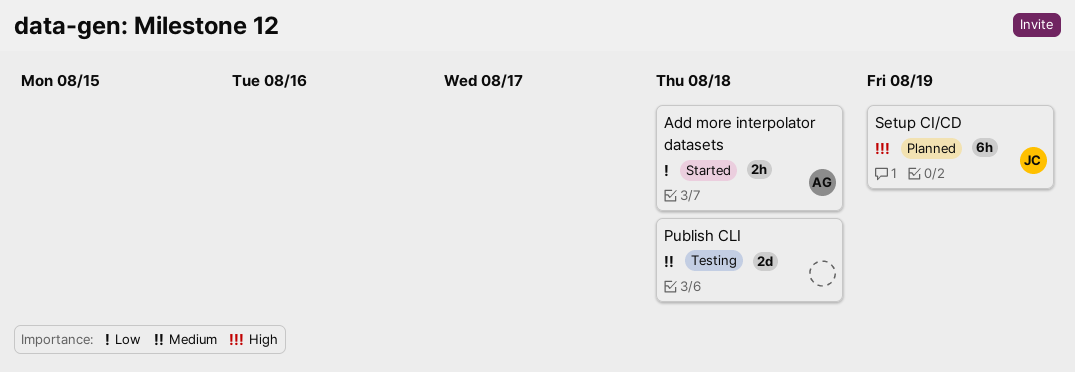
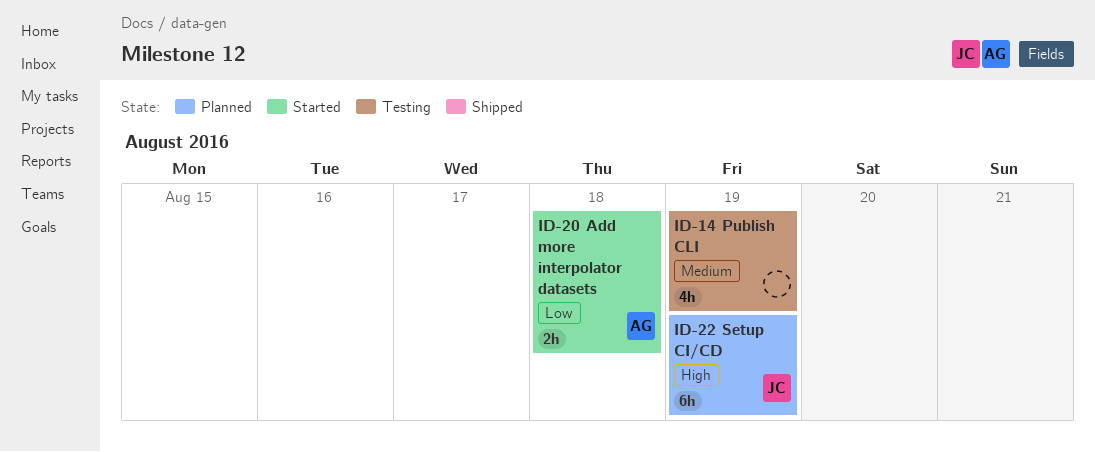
Publish CLI, estimate: 2d -> 4h
Publish CLI, due: Aug 18 -> Aug 19

